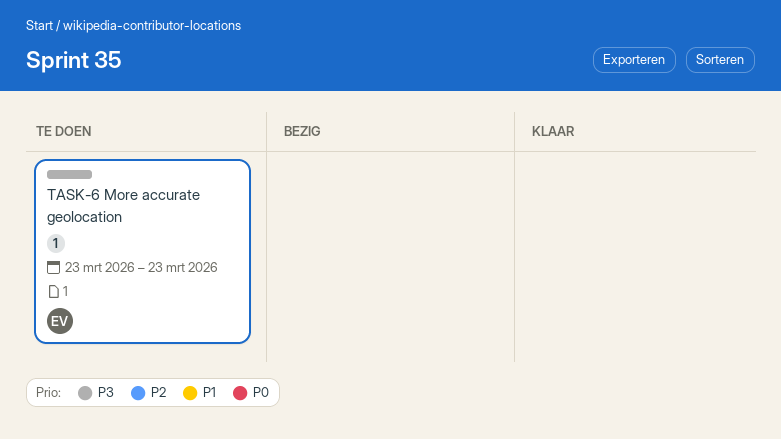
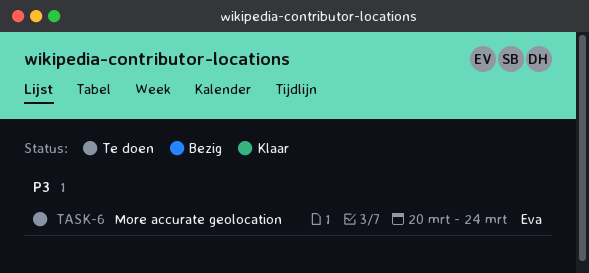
TASK-6, start: Mar 23 -> Mar 20
TASK-6, due: Mar 23 -> Mar 24

